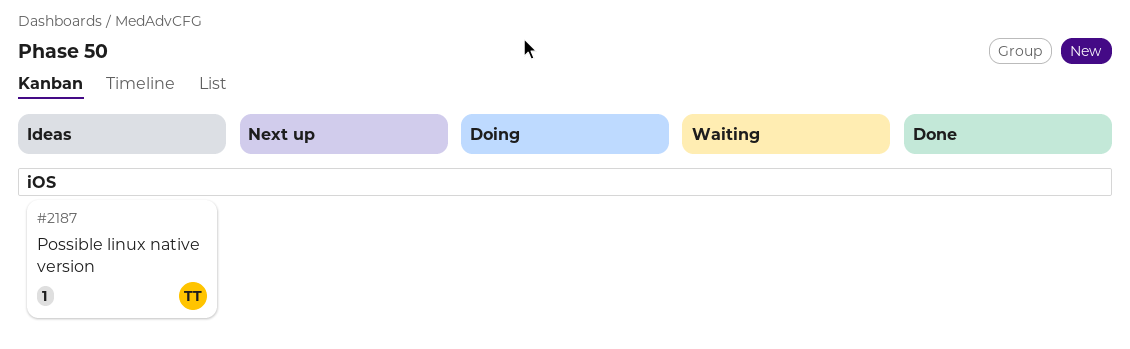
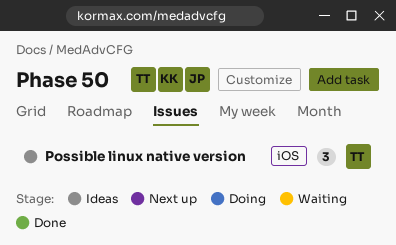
Possible linux native version, estimate: 1 -> 3

